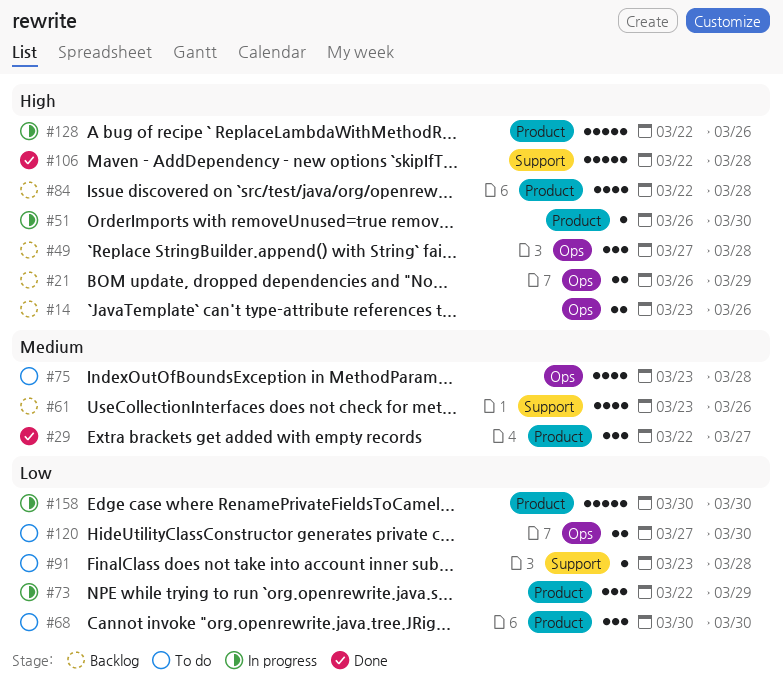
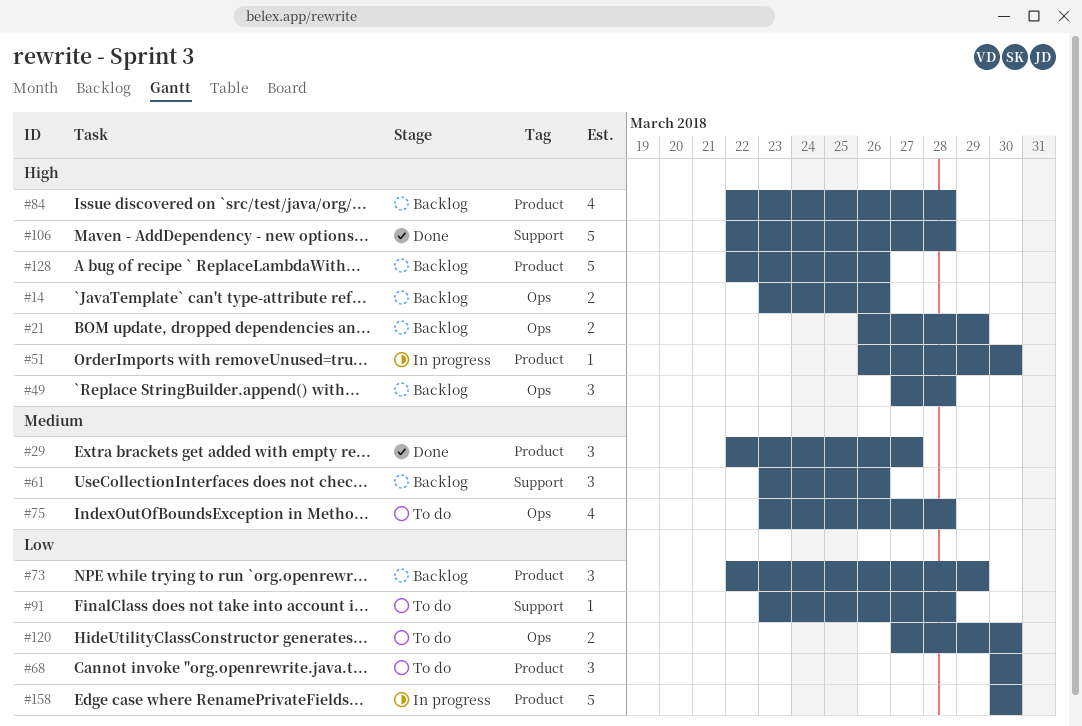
#61, estimate: 4 -> 3
#73, status: In progress -> Backlog
#128, status: In progress -> Backlog

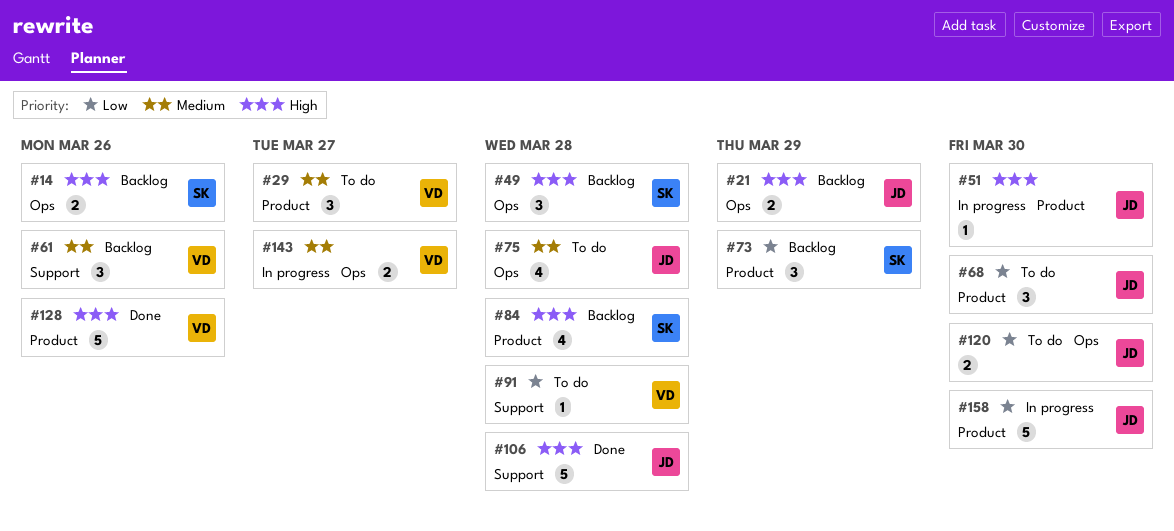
#29, status: Done -> To do
#128, status: Backlog -> Done
#143: none -> present

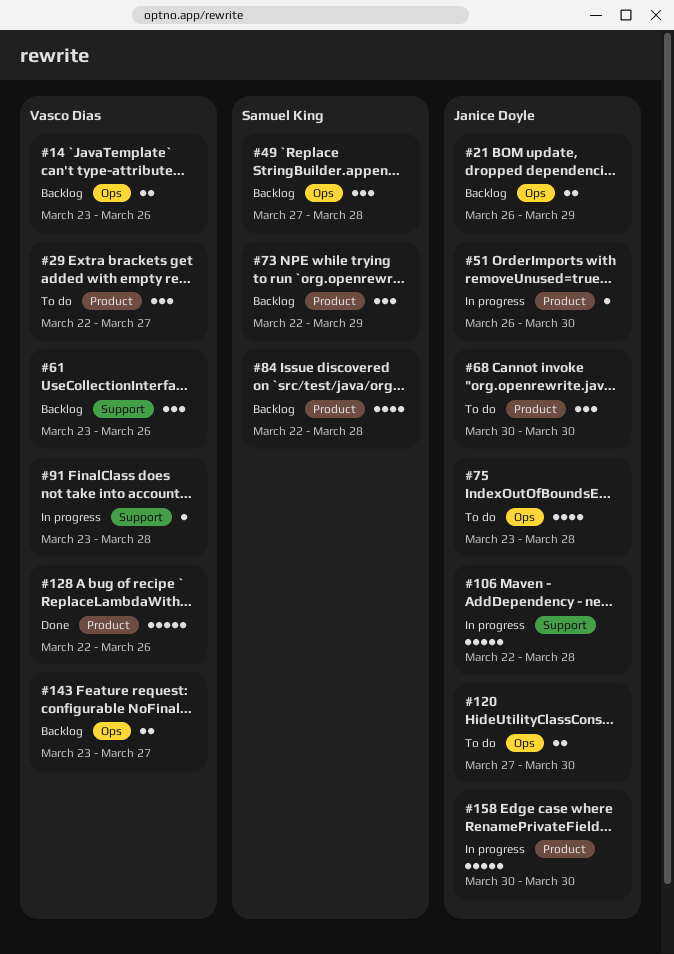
#14, owner: Samuel King -> Vasco Dias
#91, status: To do -> In progress
#106, status: Done -> In progress
#143, status: In progress -> Backlog

